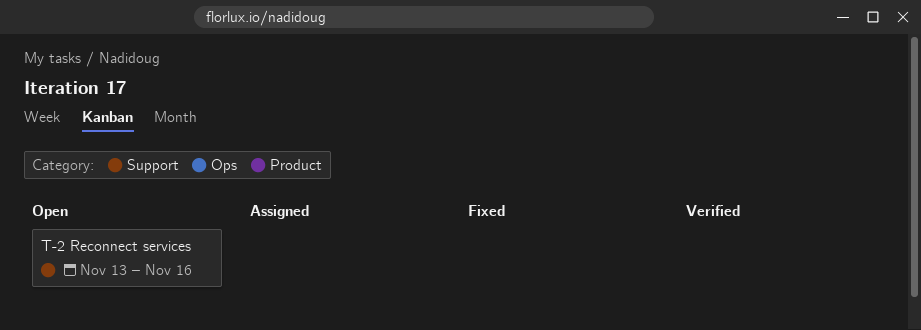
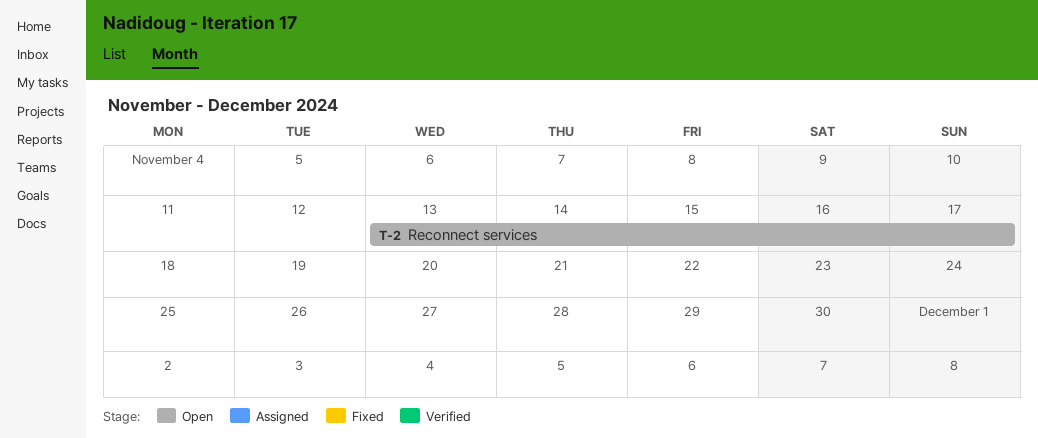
T-2, due: Nov 16 -> Nov 17

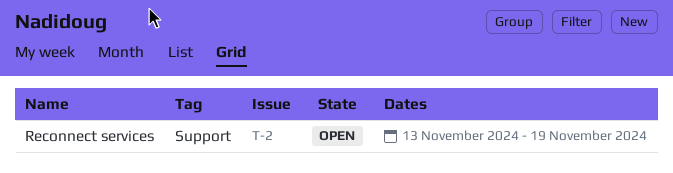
T-2, due: Nov 17 -> Nov 19

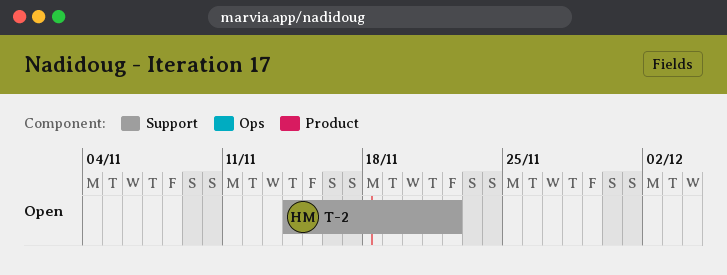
T-2, start: Nov 13 -> Nov 14
T-2, due: Nov 19 -> Nov 22

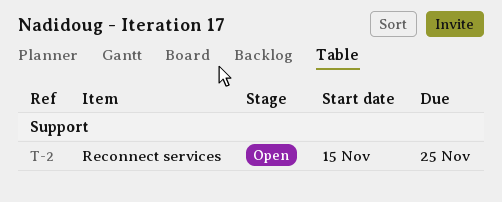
T-2, start: Nov 14 -> Nov 15
T-2, due: Nov 22 -> Nov 25

